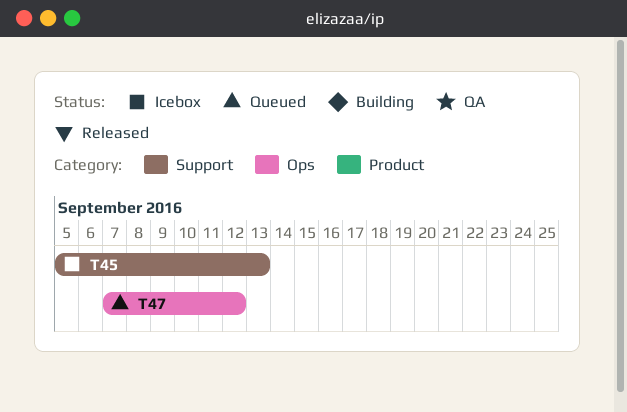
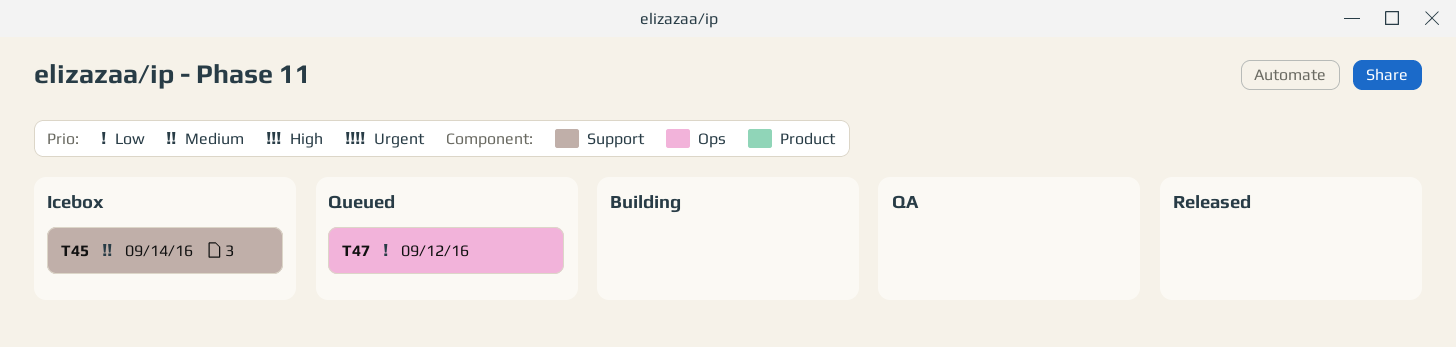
T45, due: Sep 13 -> Sep 14

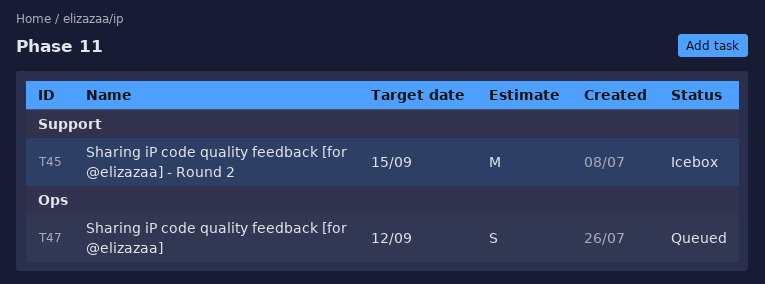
T45, due: Sep 14 -> Sep 15

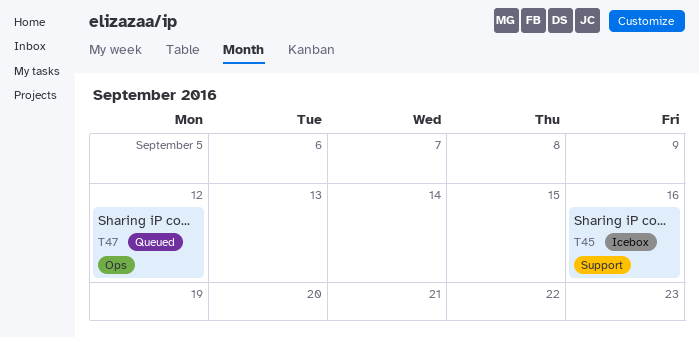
T45, due: Sep 15 -> Sep 16

